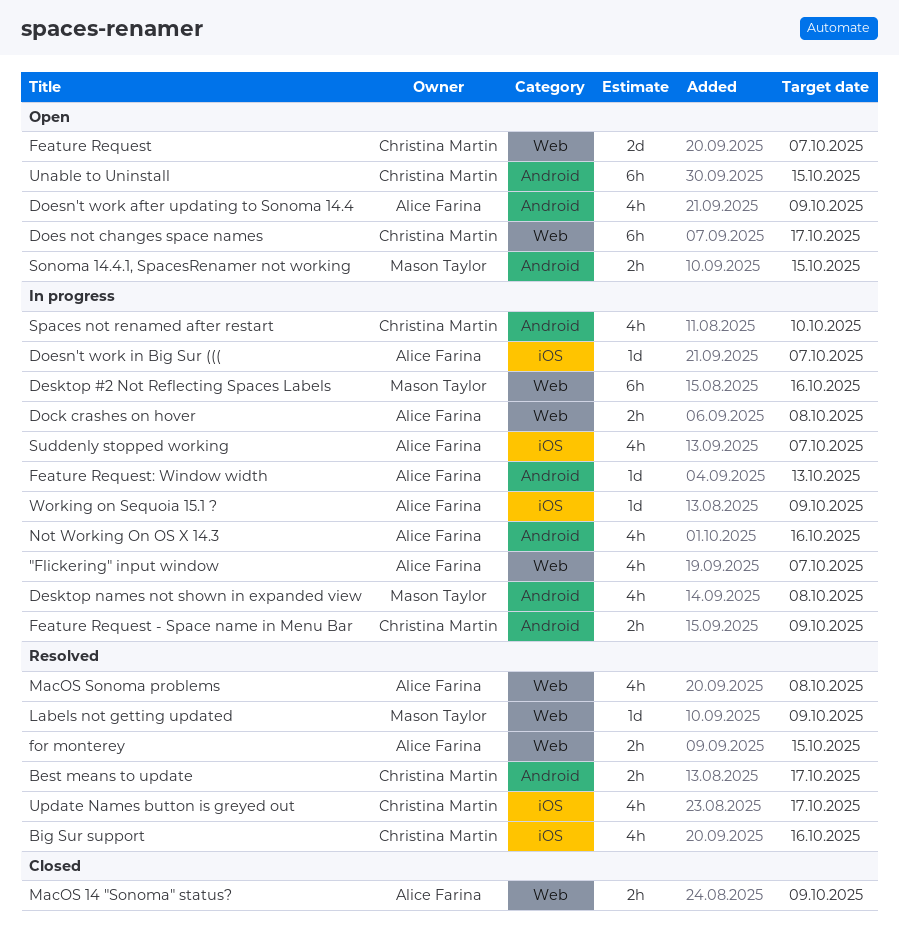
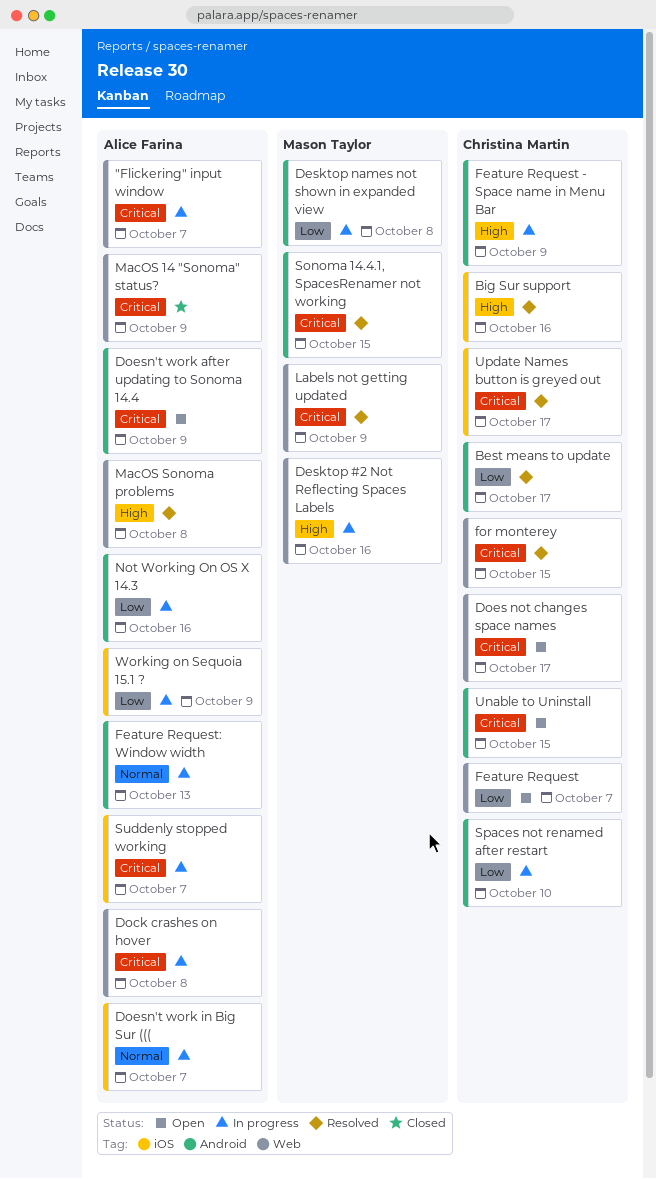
for monterey, owner: Alice Farina -> Christina Martin
Sonoma 14.4.1, SpacesRenamer not working, status: Open -> Resolved

